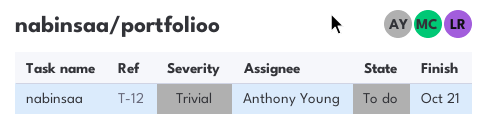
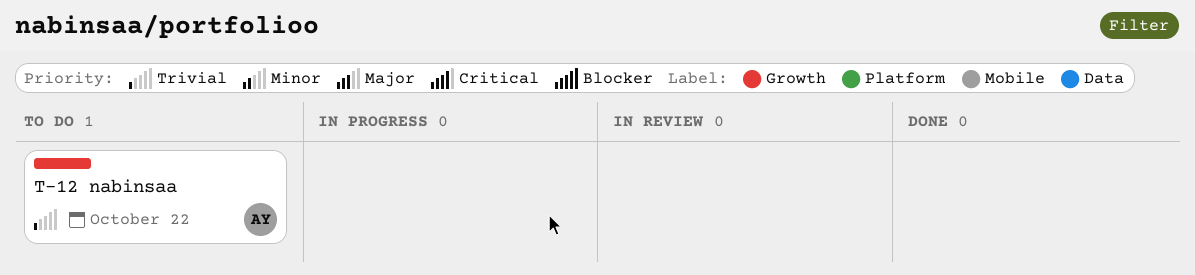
T-12, due: Oct 21 -> Oct 22

